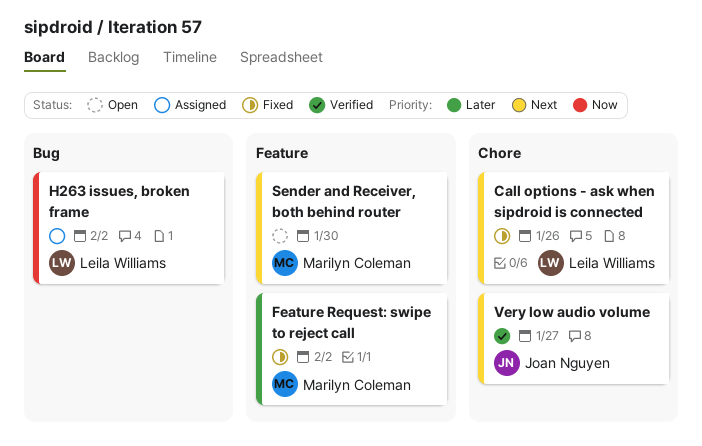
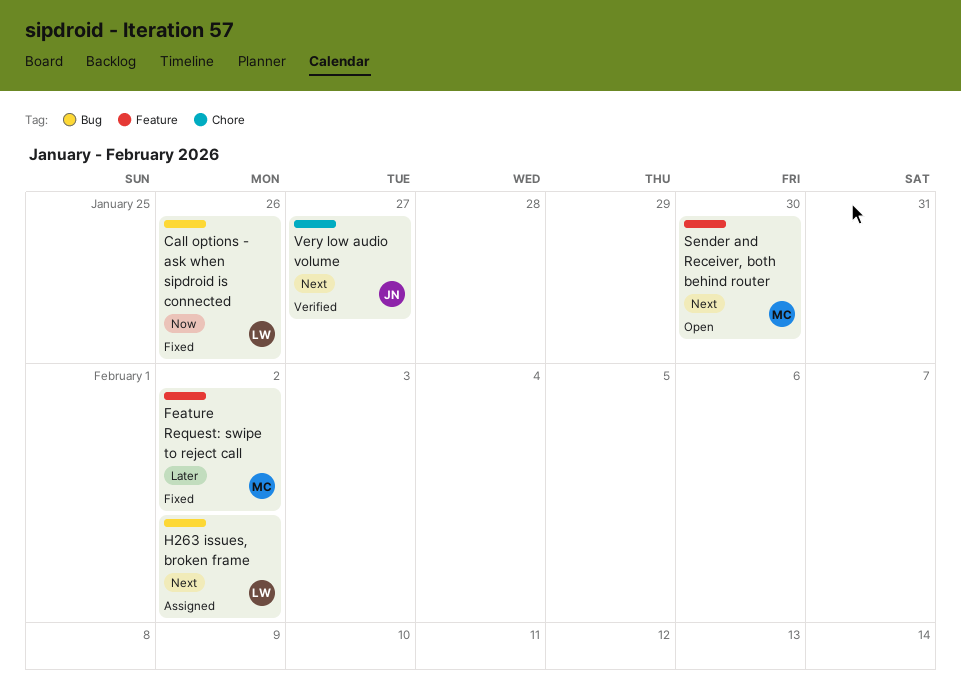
Call options - ask when sipdroid is connected, priority: Next -> Now
Call options - ask when sipdroid is connected, label: Chore -> Bug
H263 issues, broken frame, priority: Now -> Next

